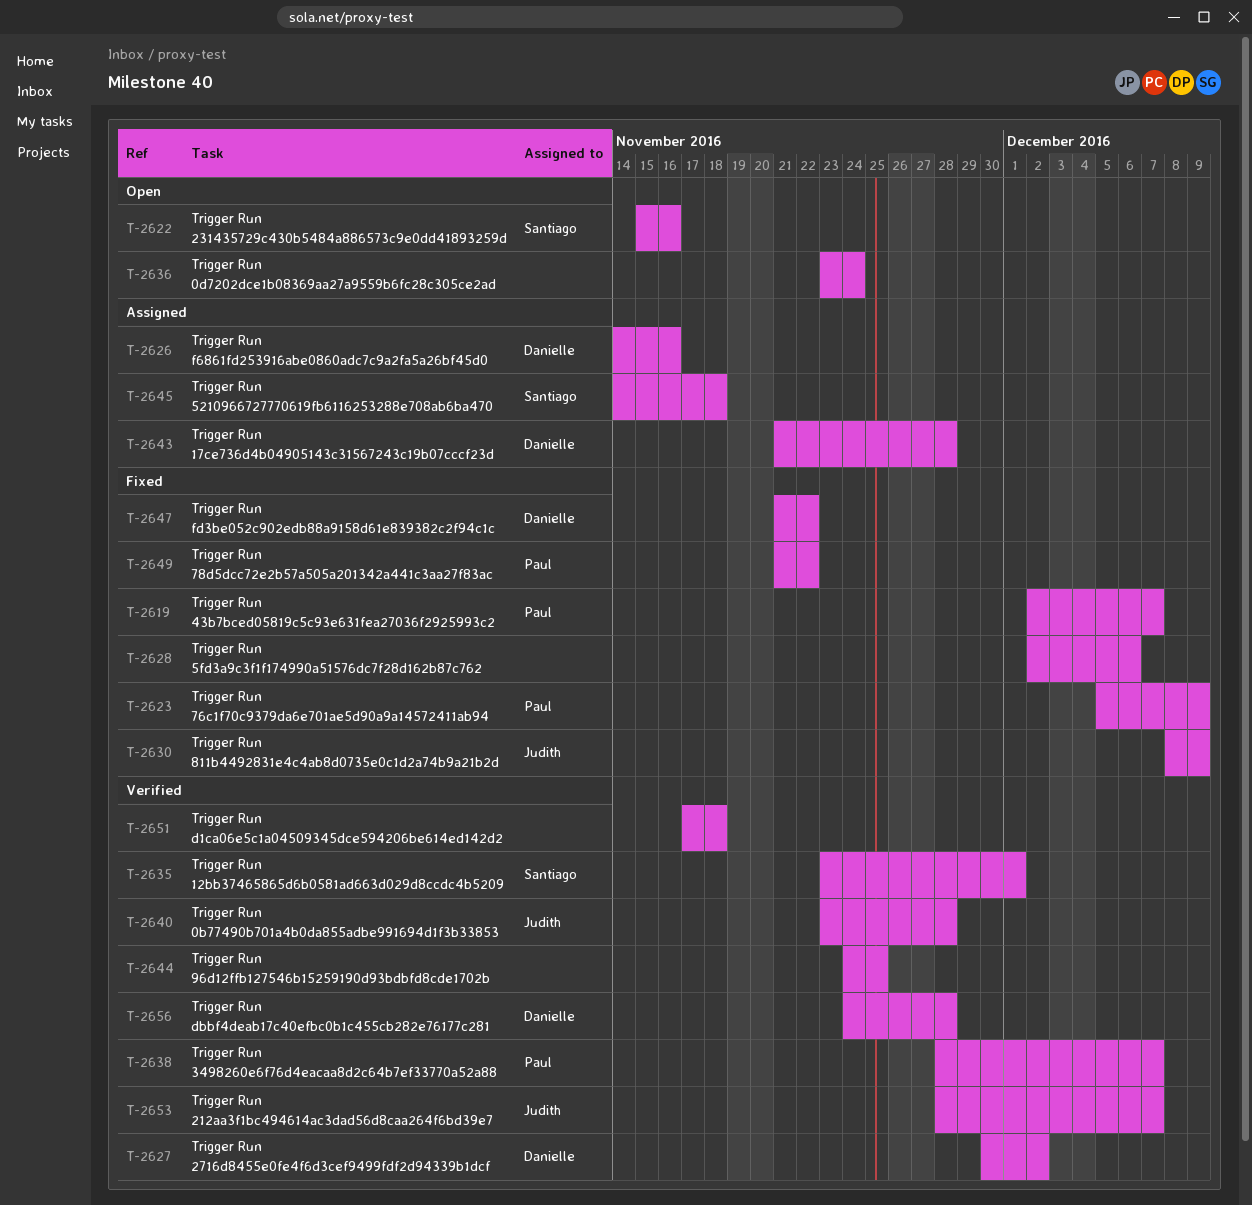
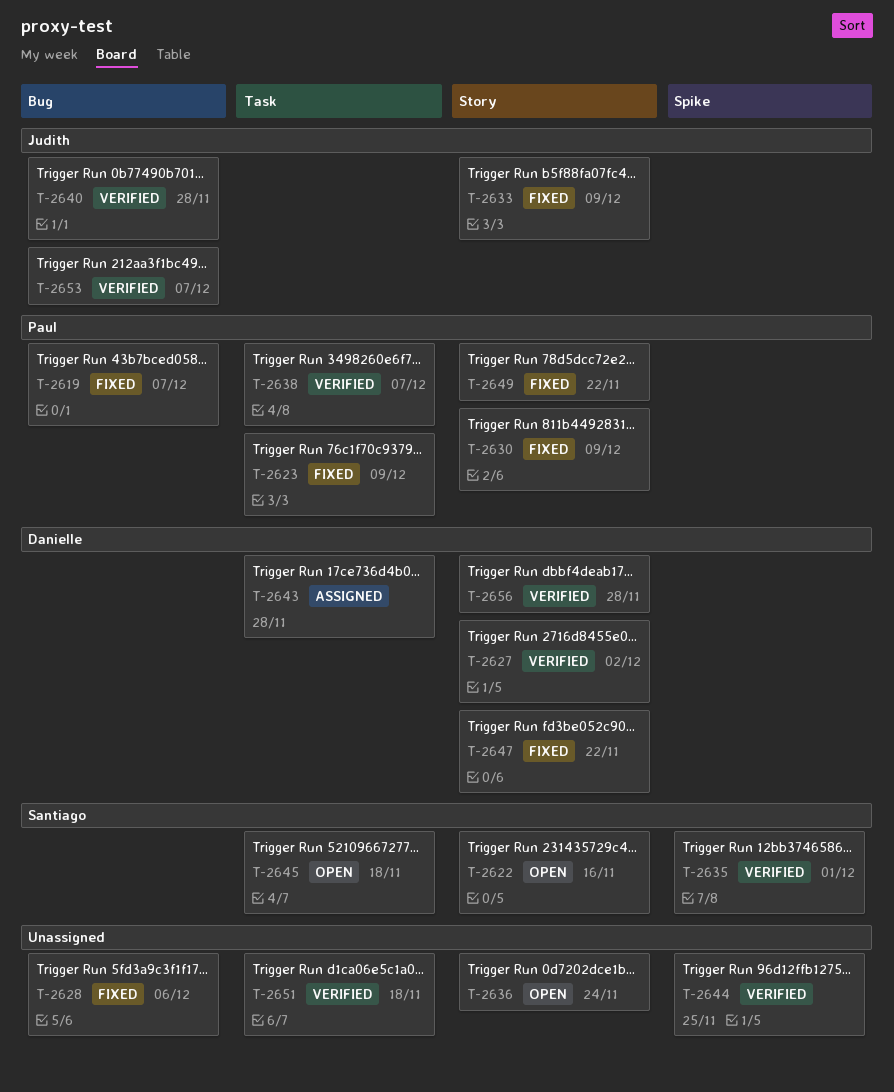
T-2626: present -> none
T-2630, owner: Judith -> Paul
T-2633: none -> present
T-2645, status: Assigned -> Open

